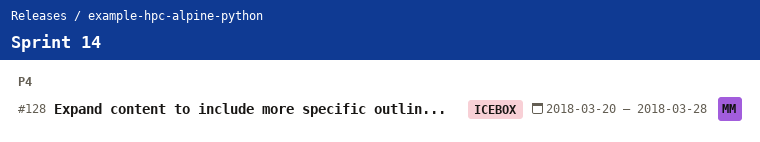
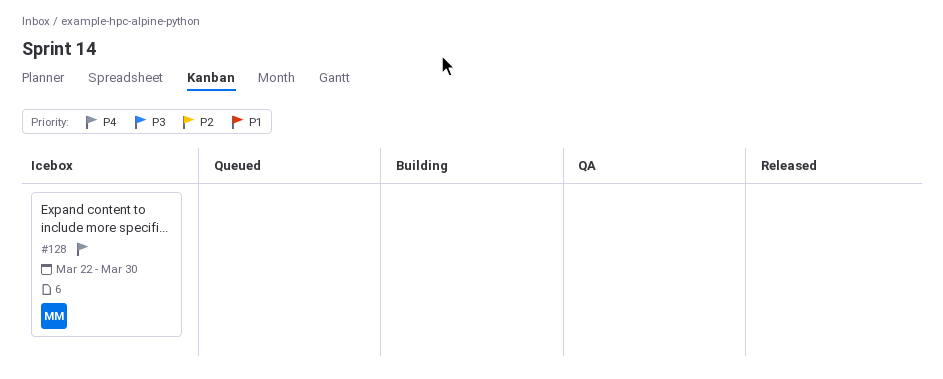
#128, start: Mar 20 -> Mar 22
#128, due: Mar 28 -> Mar 30

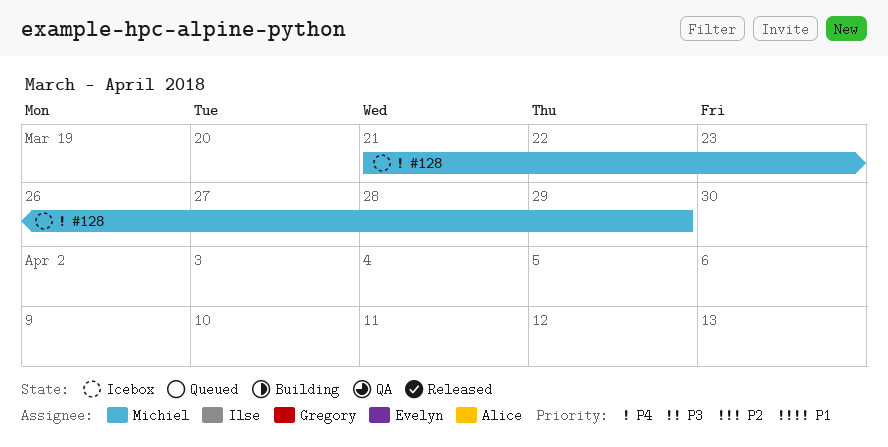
#128, start: Mar 22 -> Mar 21
#128, due: Mar 30 -> Mar 29

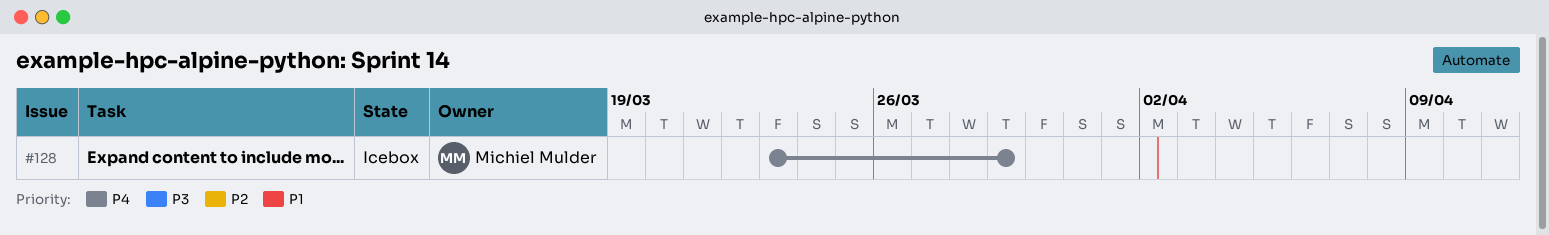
#128, start: Mar 21 -> Mar 23

